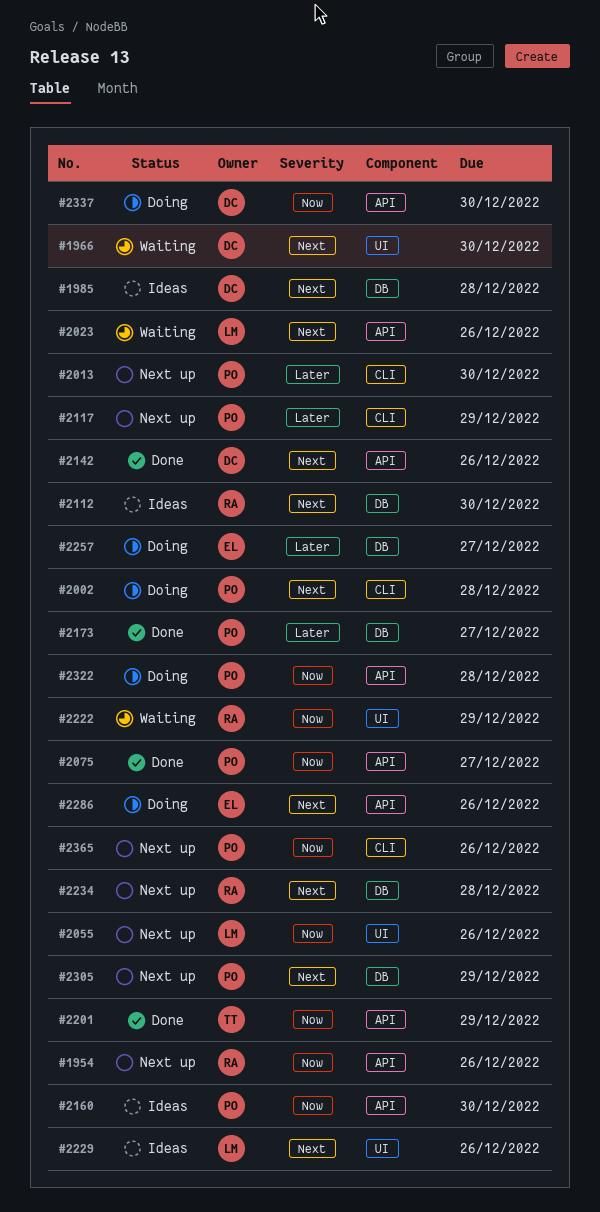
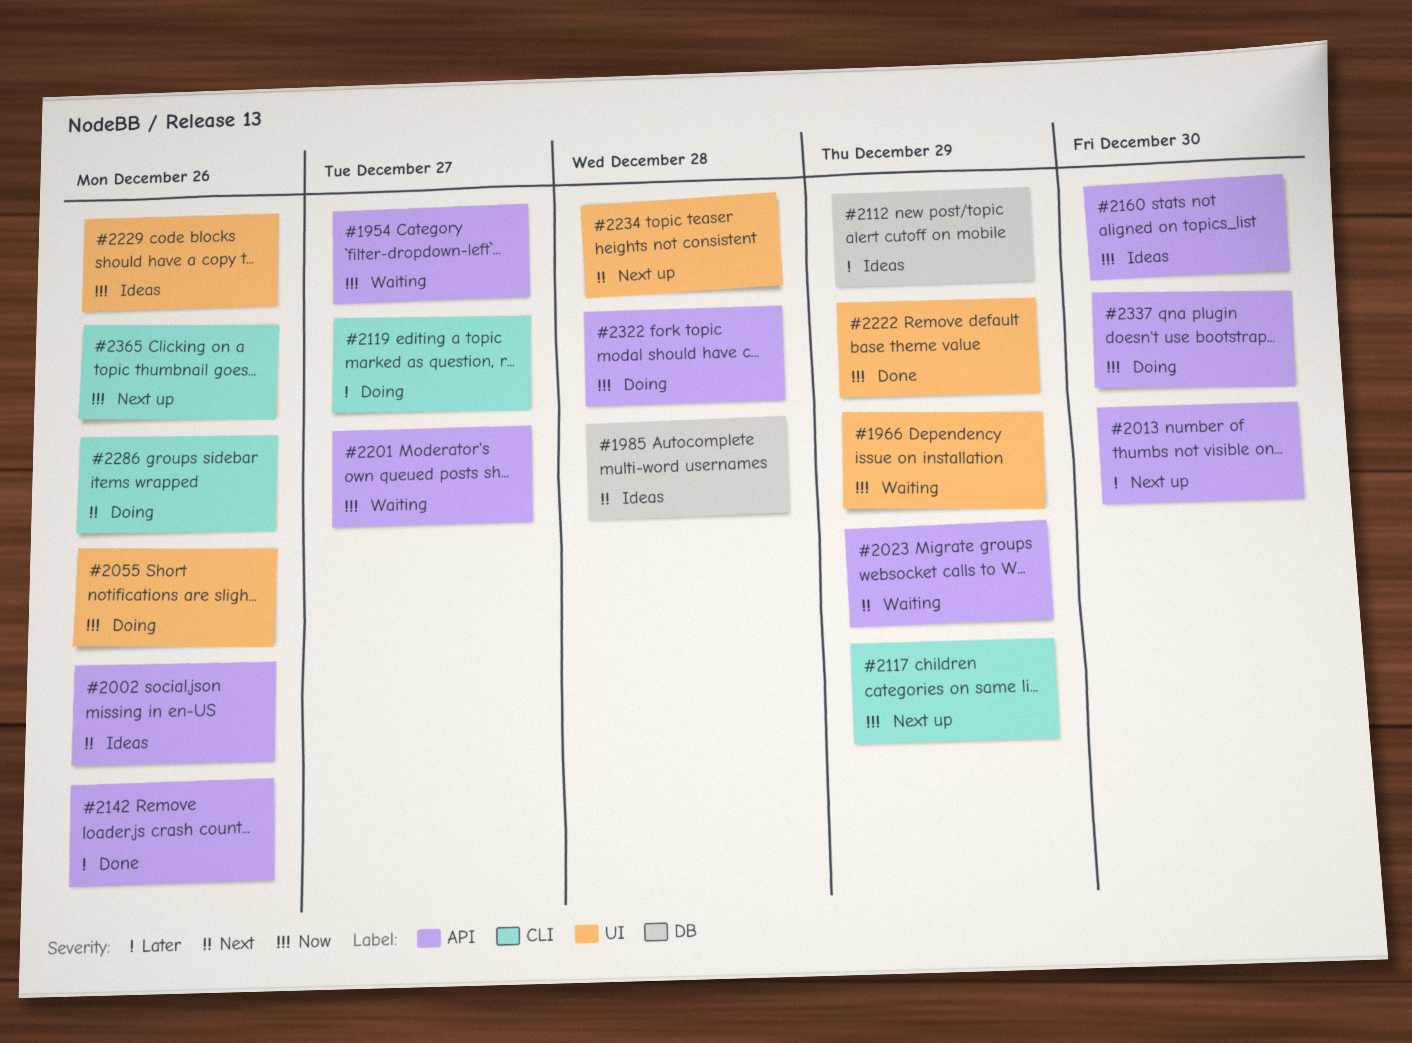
#1954, status: Next up -> Waiting
#1954, due: Dec 26 -> Dec 27
#1966, priority: Next -> Now
#1966, due: Dec 30 -> Dec 29
#2002, status: Doing -> Ideas
#2002, label: CLI -> API
#2002, due: Dec 28 -> Dec 26
#2013, label: CLI -> API
#2023, due: Dec 26 -> Dec 29
#2055, status: Next up -> Doing
#2075: present -> none
#2112, priority: Next -> Later
#2112, due: Dec 30 -> Dec 29
#2117, priority: Later -> Now
#2119: none -> present
#2142, priority: Next -> Later
#2173: present -> none
#2201, status: Done -> Waiting
#2201, due: Dec 29 -> Dec 27
#2222, status: Waiting -> Done
#2229, priority: Next -> Now
#2234, label: DB -> UI
#2257: present -> none
#2286, label: API -> CLI
#2305: present -> none

